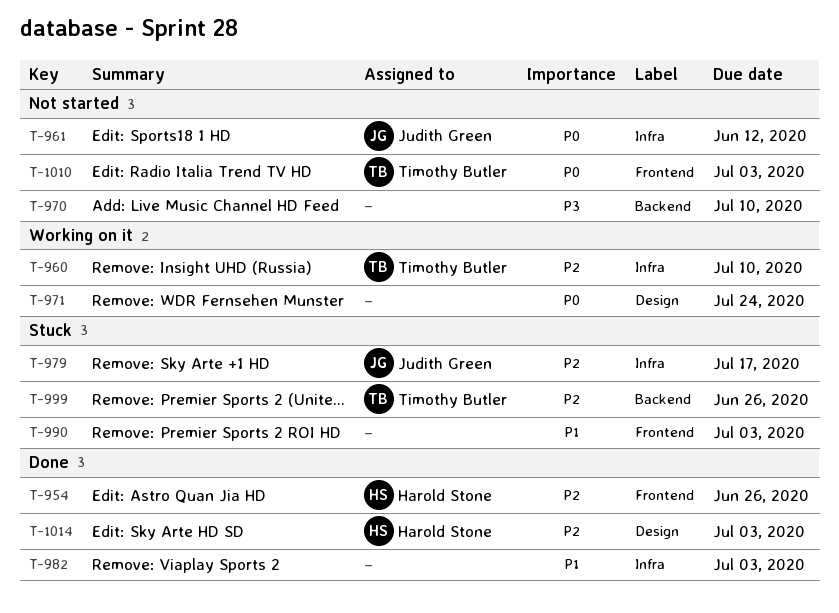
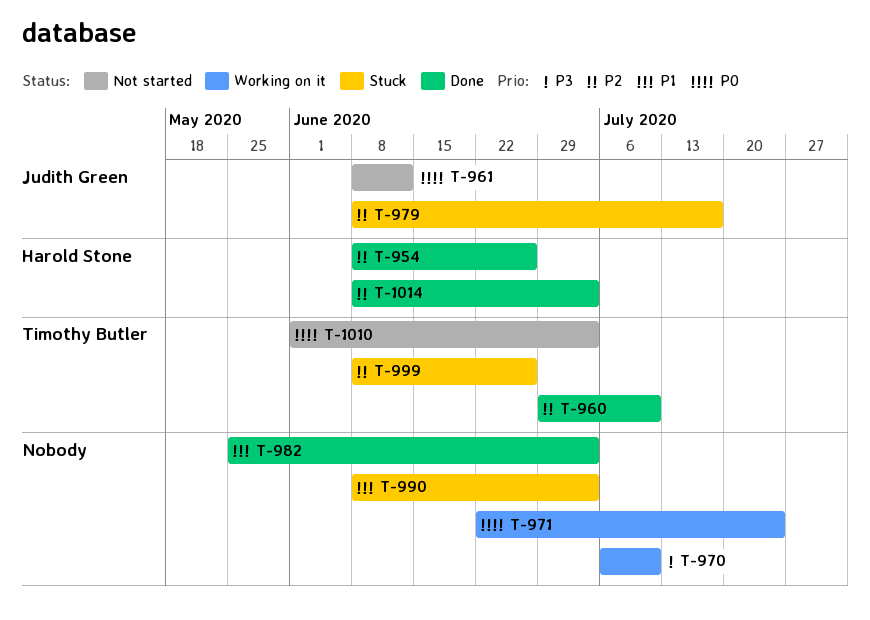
T-960, status: Working on it -> Done
T-970, status: Not started -> Working on it

